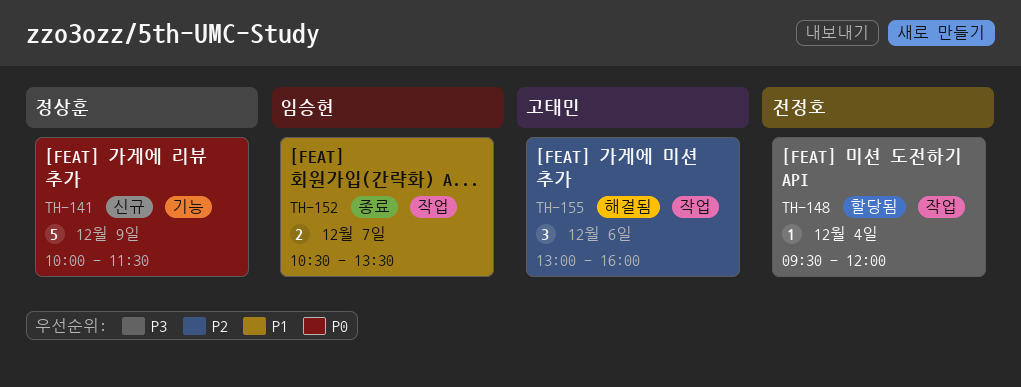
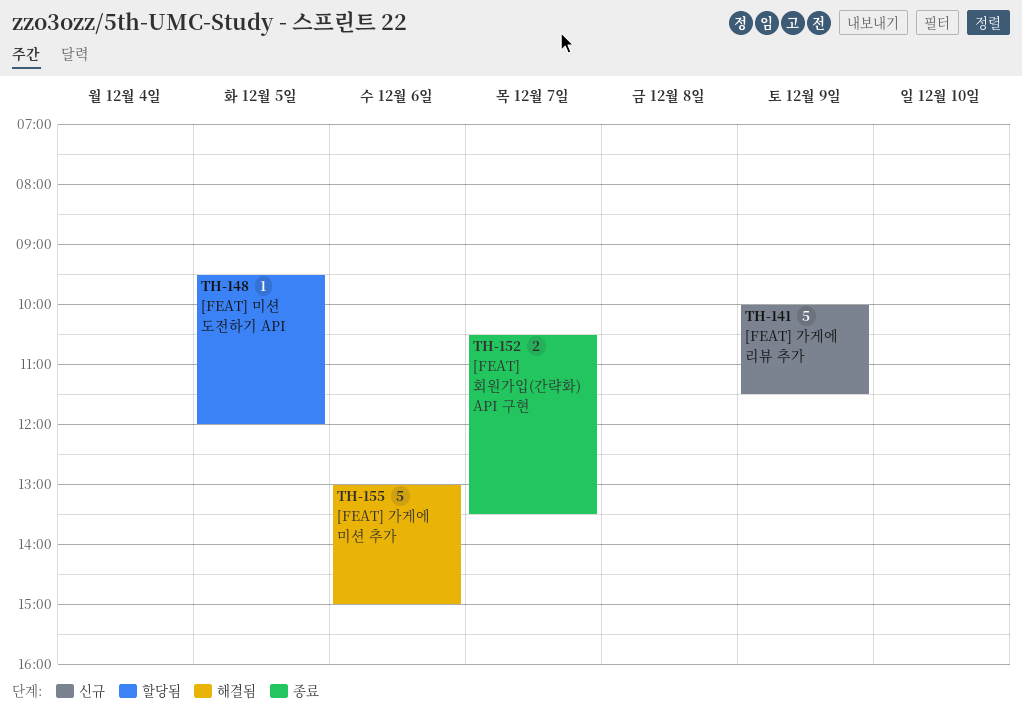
TH-148, day: Dec 4 -> Dec 5
TH-155, estimate: 3 -> 5
TH-155, ends: 16:00 -> 15:00

